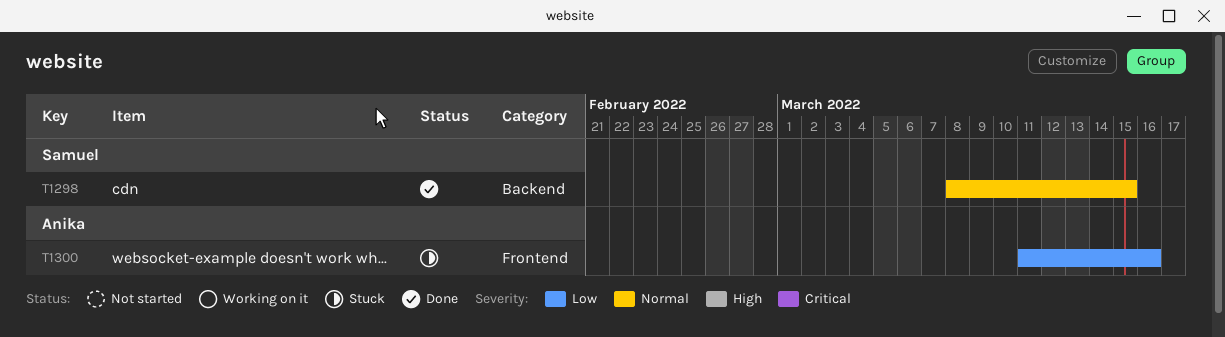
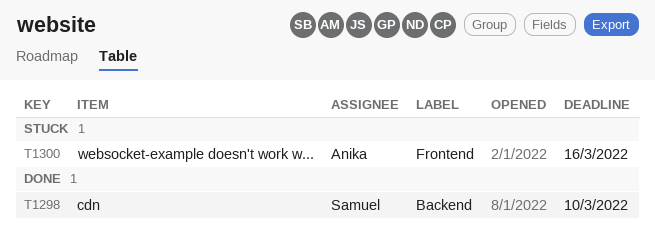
T1298, due: Mar 15 -> Mar 10

